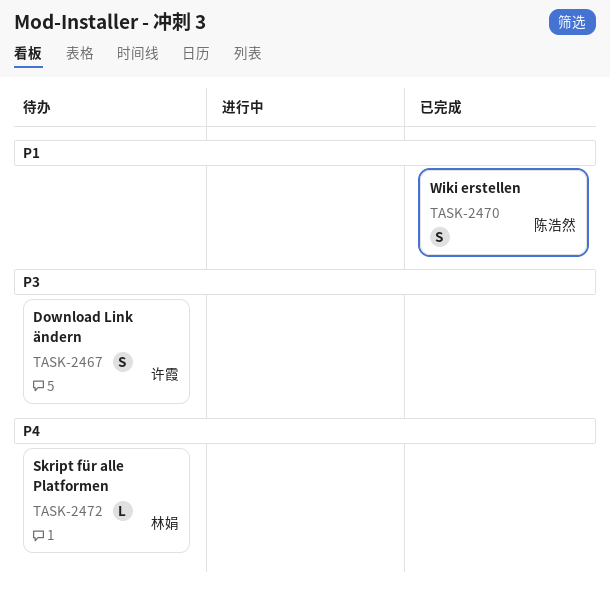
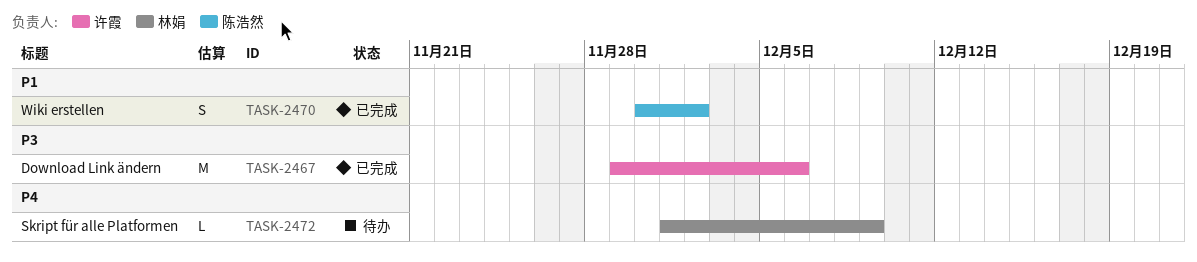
TASK-2467, status: 待办 -> 已完成
TASK-2467, estimate: S -> M

